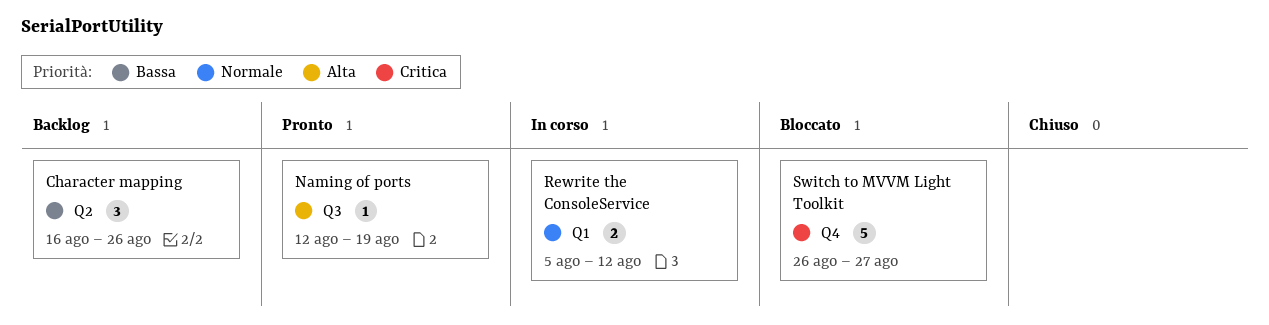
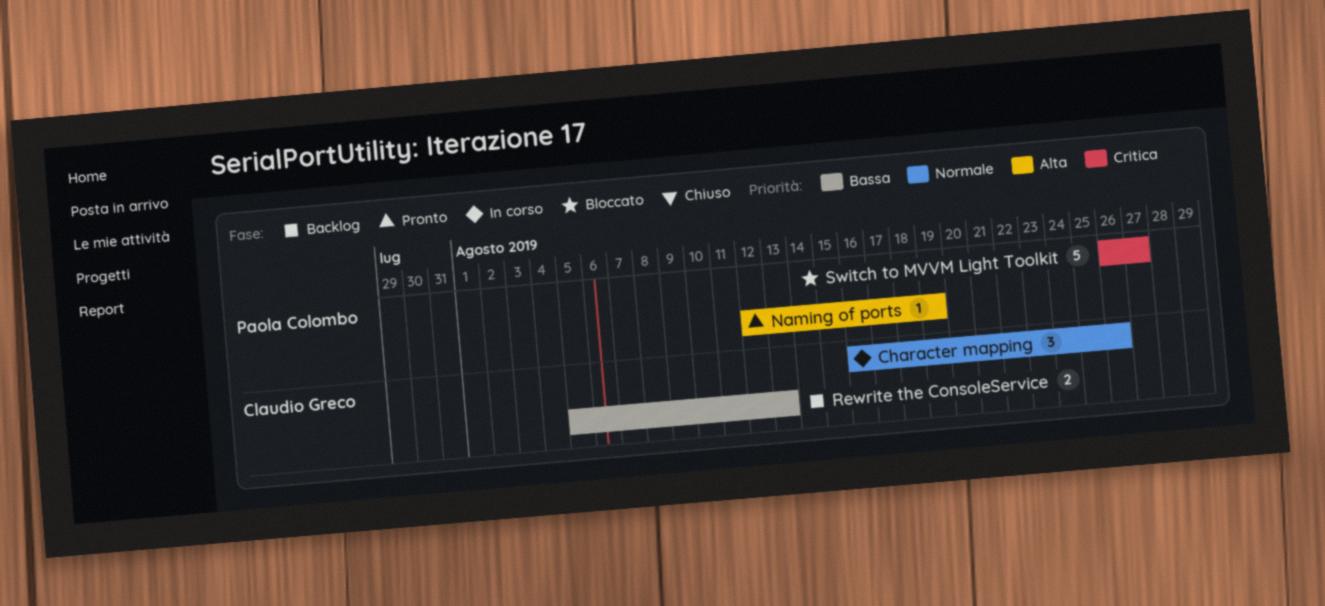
Character mapping, status: Backlog -> In corso
Character mapping, priority: Bassa -> Normale
Rewrite the ConsoleService, status: In corso -> Backlog
Rewrite the ConsoleService, priority: Normale -> Bassa
Rewrite the ConsoleService, due: Aug 12 -> Aug 13

